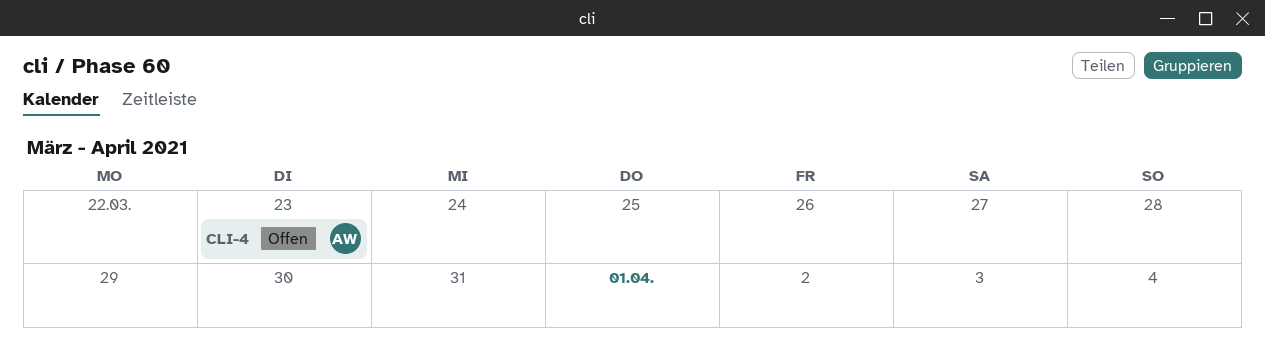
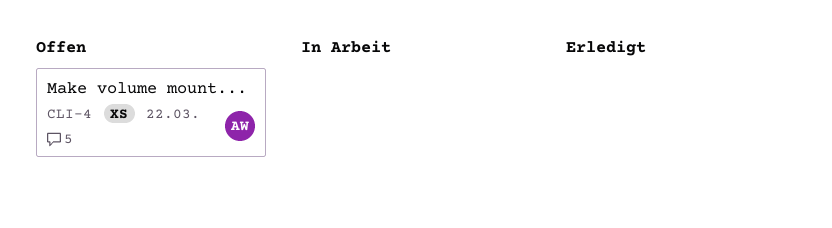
CLI-4, due: Mar 23 -> Mar 22

